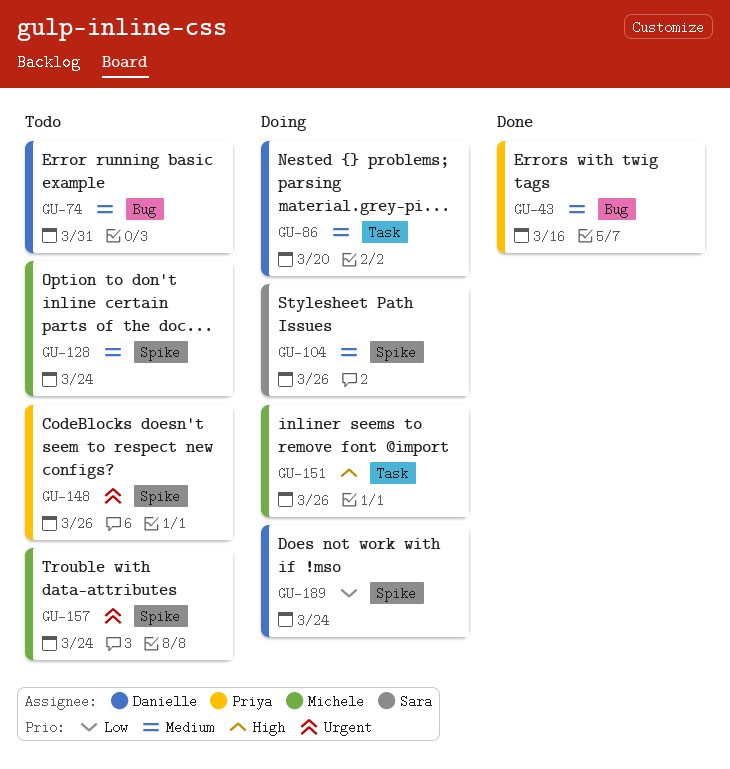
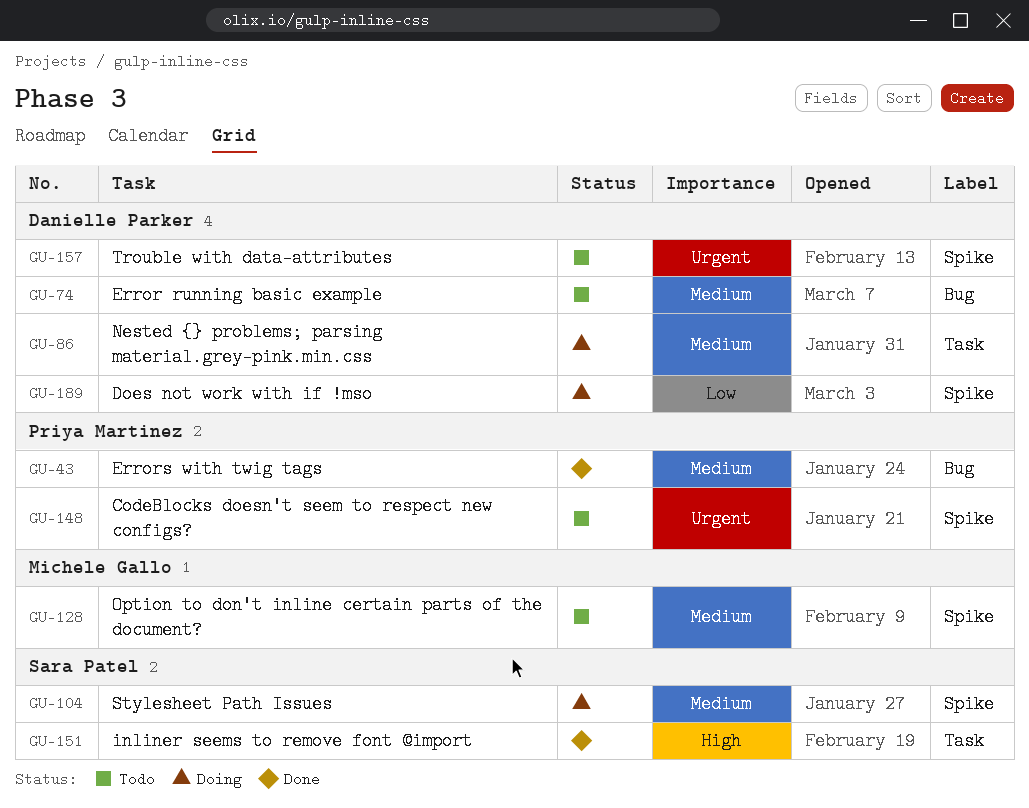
GU-151, status: Doing -> Done
GU-151, owner: Michele Gallo -> Sara Patel
GU-157, owner: Michele Gallo -> Danielle Parker

